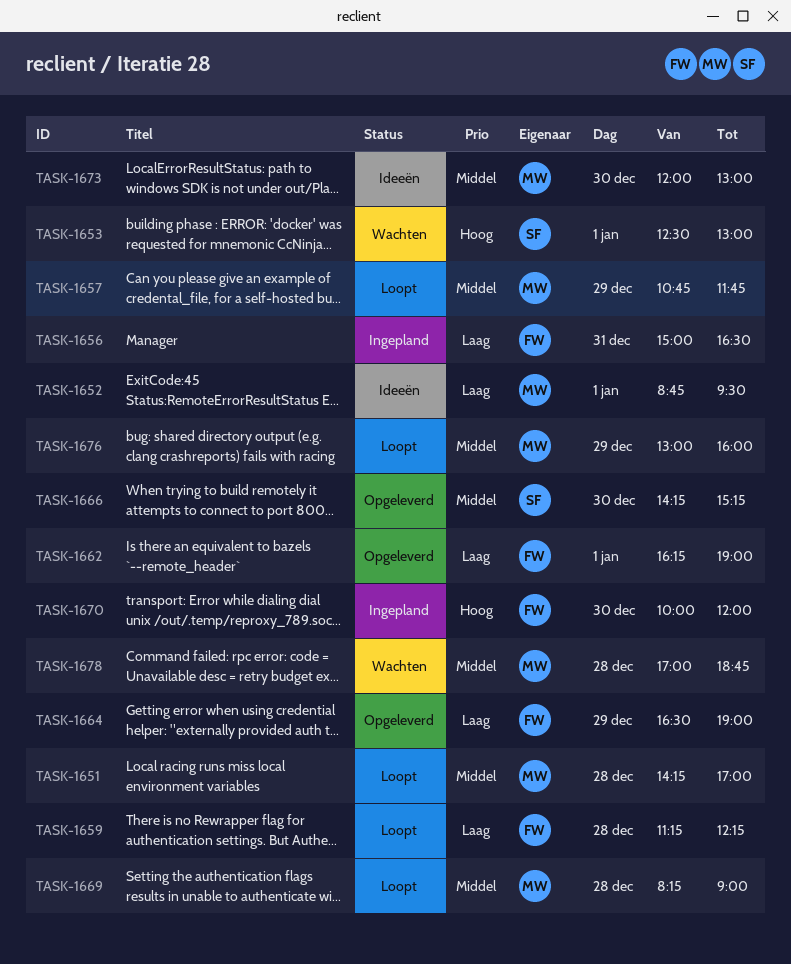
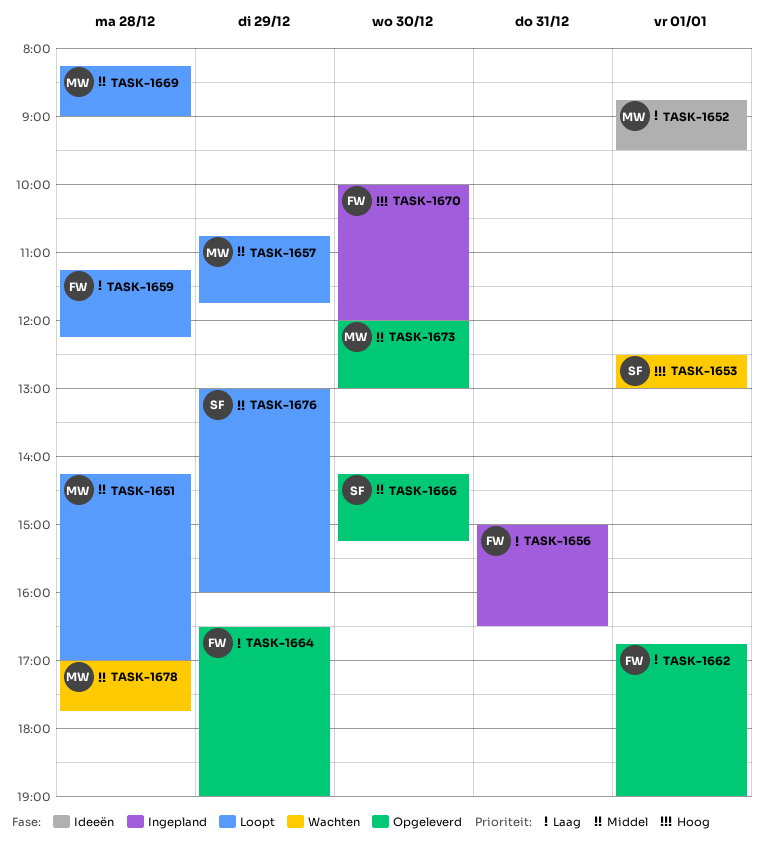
TASK-1662, begins: 16:15 -> 16:45
TASK-1673, status: Ideeën -> Opgeleverd
TASK-1676, owner: MW -> SF
TASK-1678, ends: 18:45 -> 17:45

